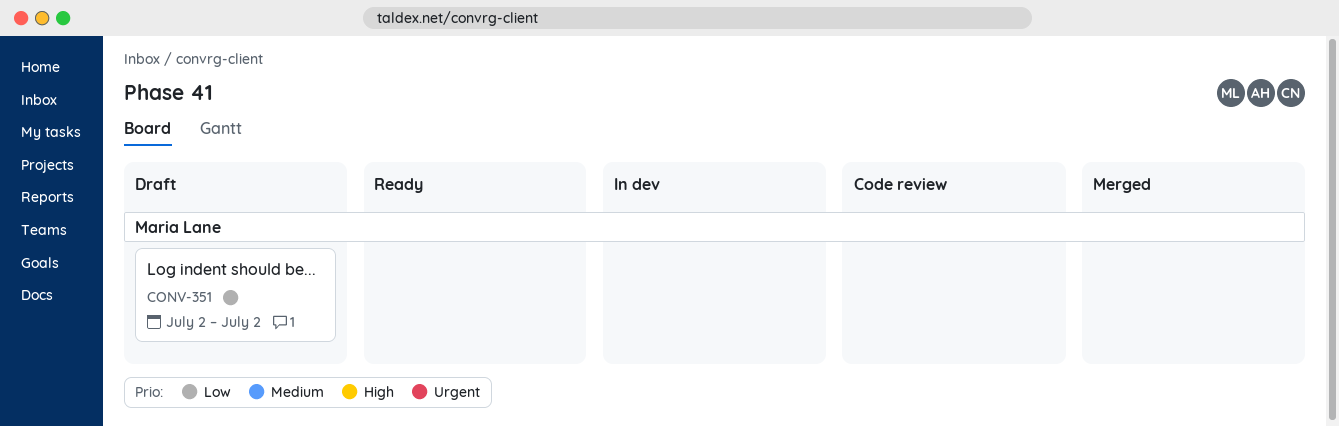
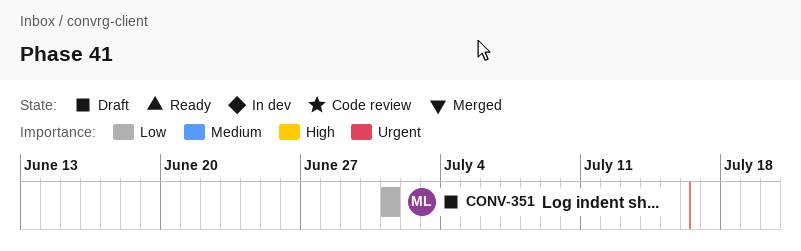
CONV-351, start: Jul 2 -> Jul 1
CONV-351, due: Jul 2 -> Jul 1

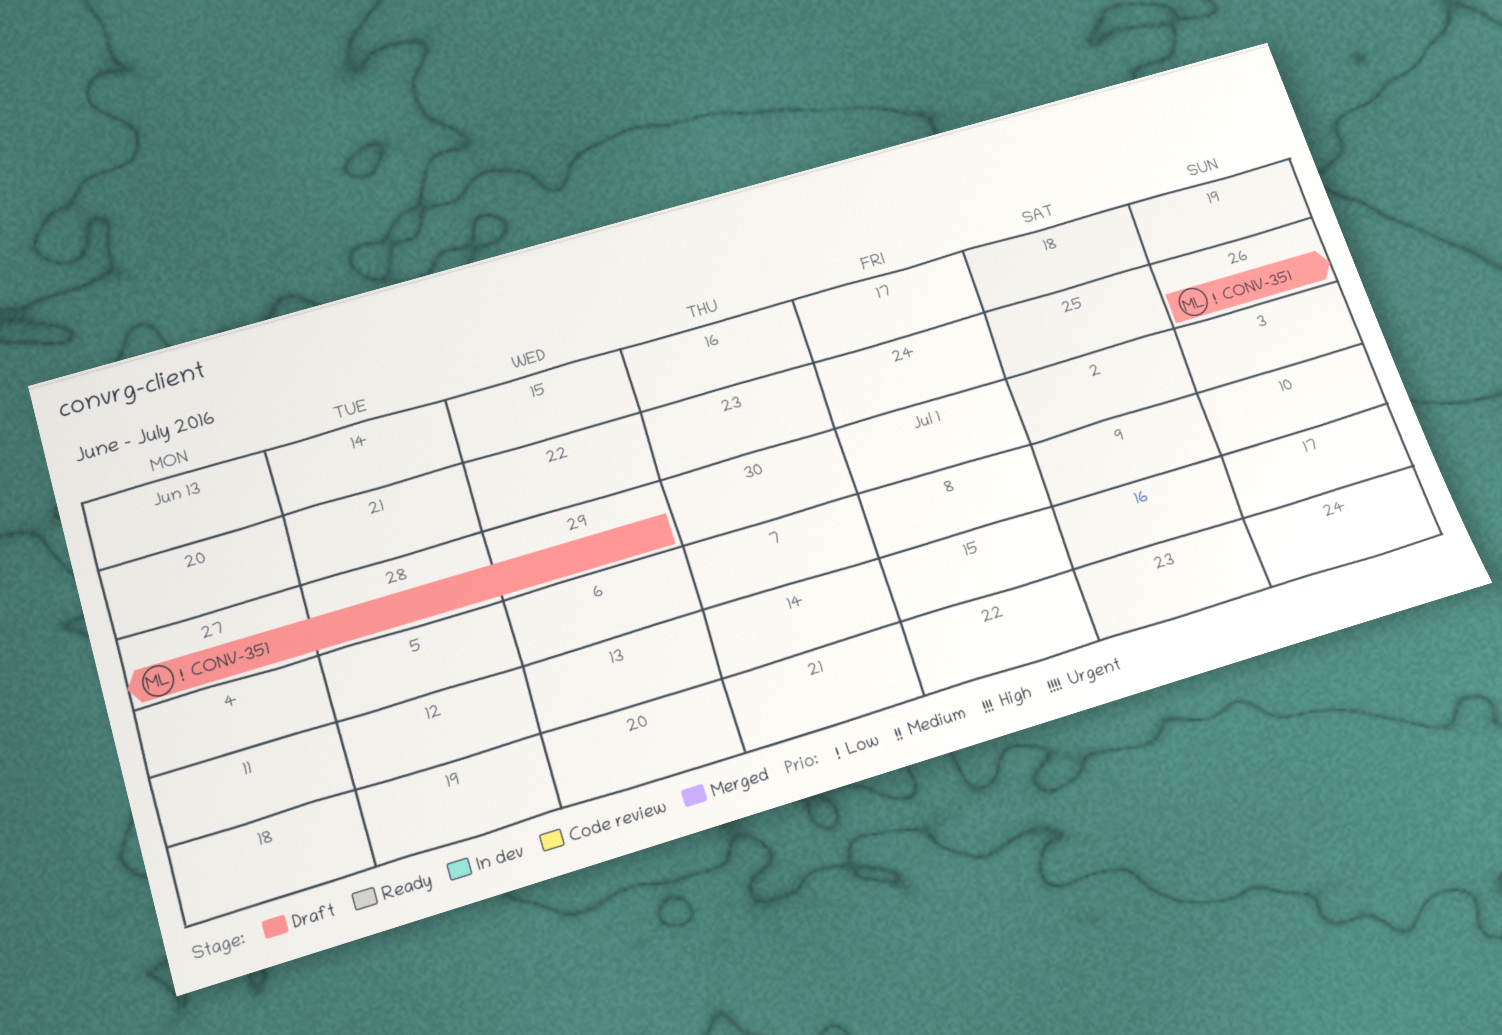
CONV-351, start: Jul 1 -> Jun 26
CONV-351, due: Jul 1 -> Jun 29

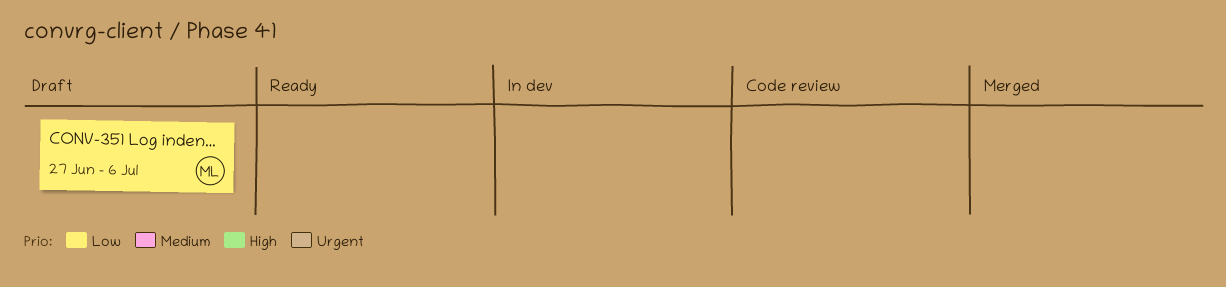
CONV-351, start: Jun 26 -> Jun 27
CONV-351, due: Jun 29 -> Jul 6

